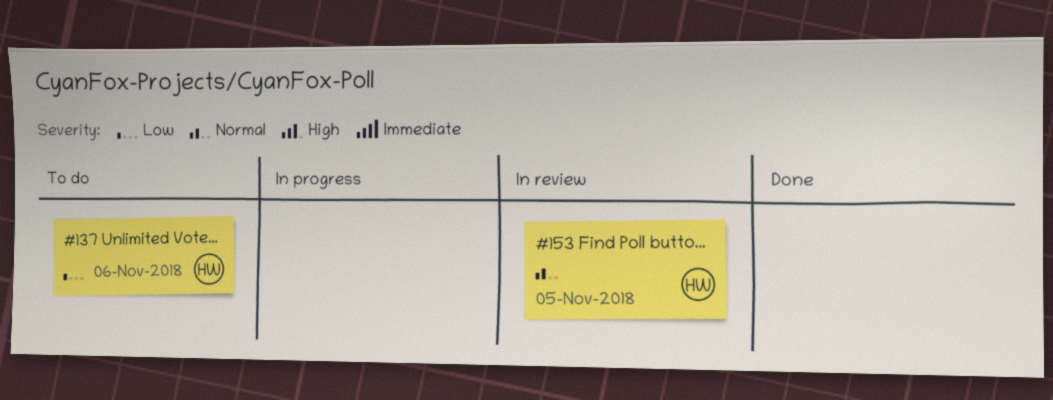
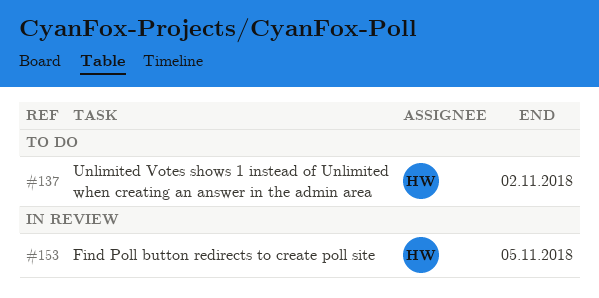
#137, due: Nov 6 -> Nov 2

